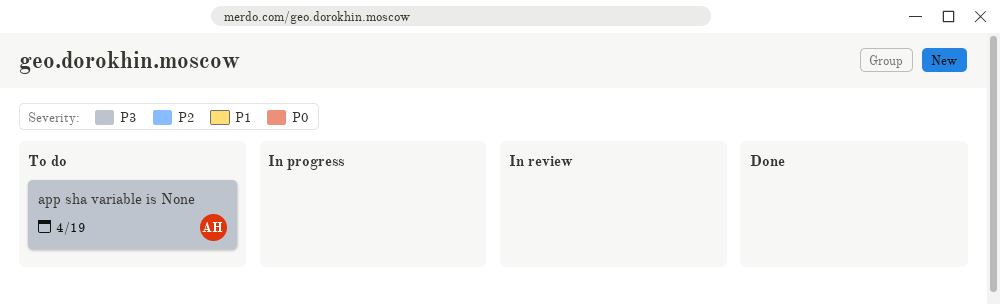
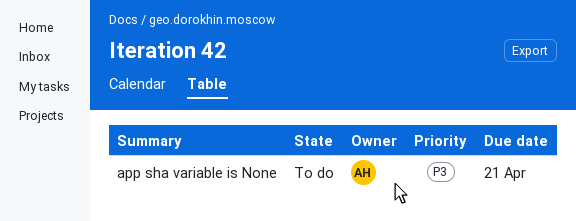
app sha variable is None, due: Apr 19 -> Apr 21

